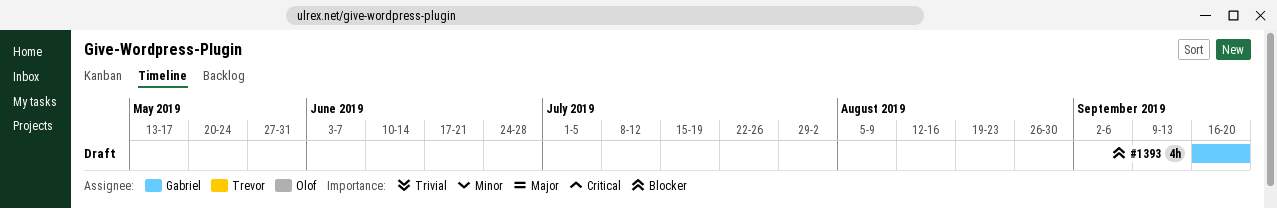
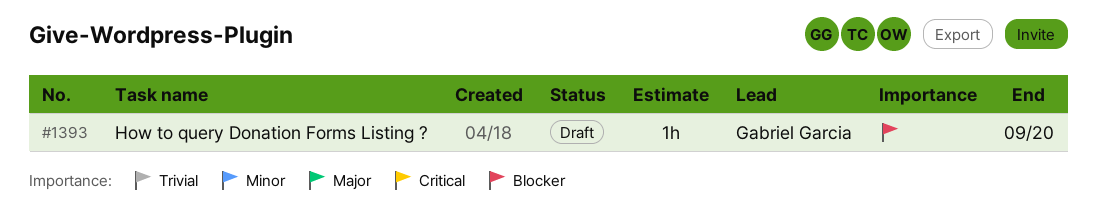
#1393, estimate: 4h -> 1h

